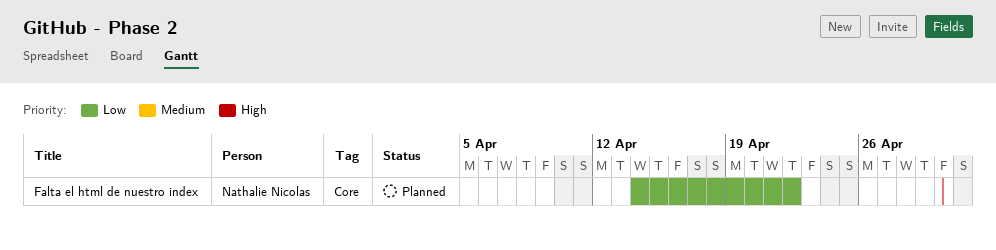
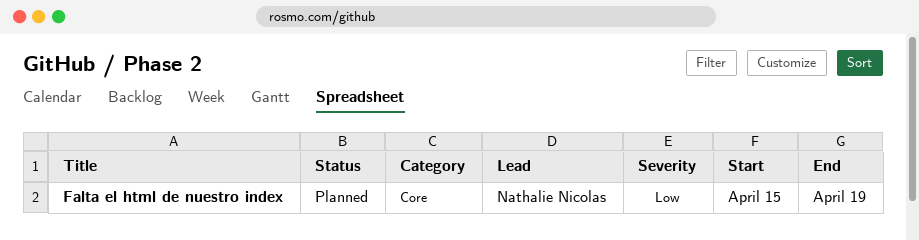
Falta el html de nuestro index, start: Apr 14 -> Apr 15
Falta el html de nuestro index, due: Apr 22 -> Apr 19

